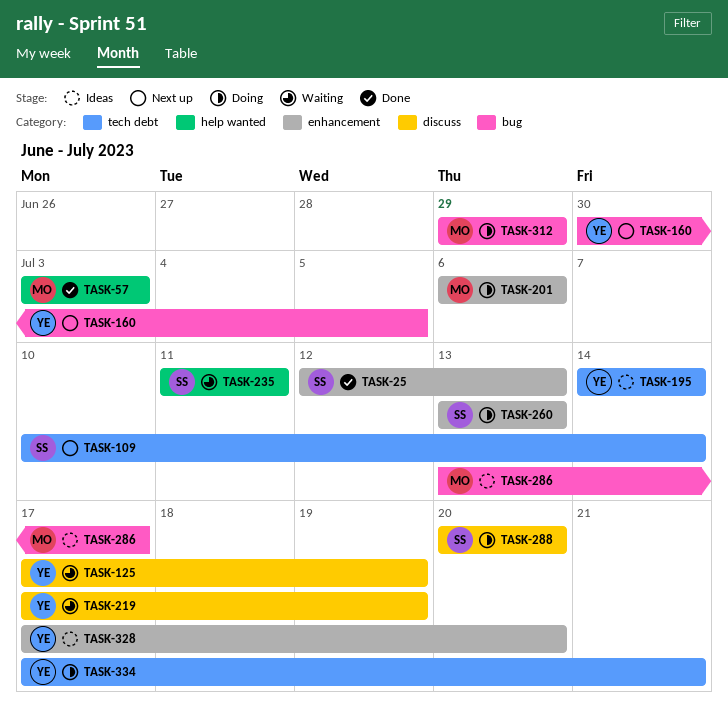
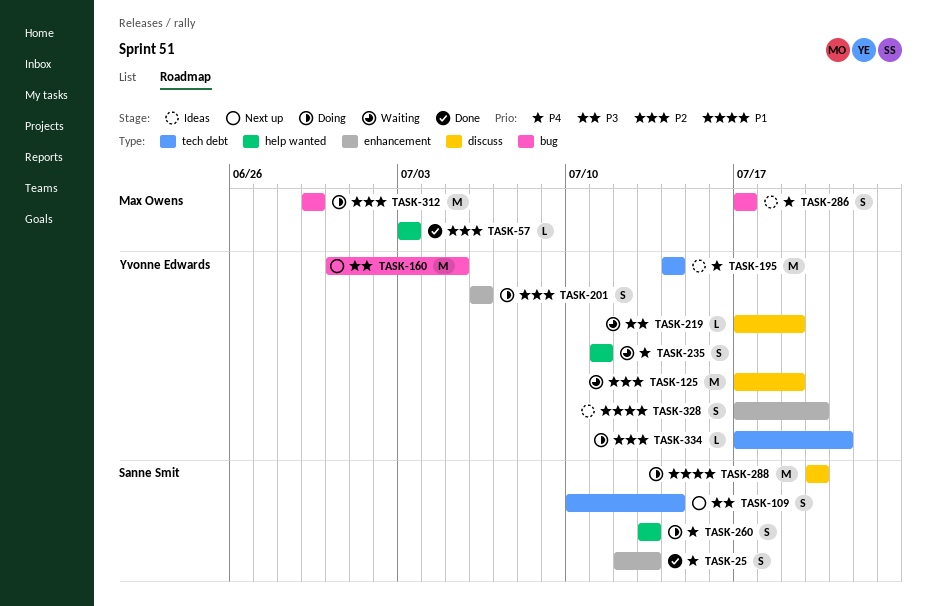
TASK-201, owner: Max Owens -> Yvonne Edwards
TASK-235, owner: Sanne Smit -> Yvonne Edwards
TASK-260, label: enhancement -> help wanted
TASK-286, start: Jul 13 -> Jul 17

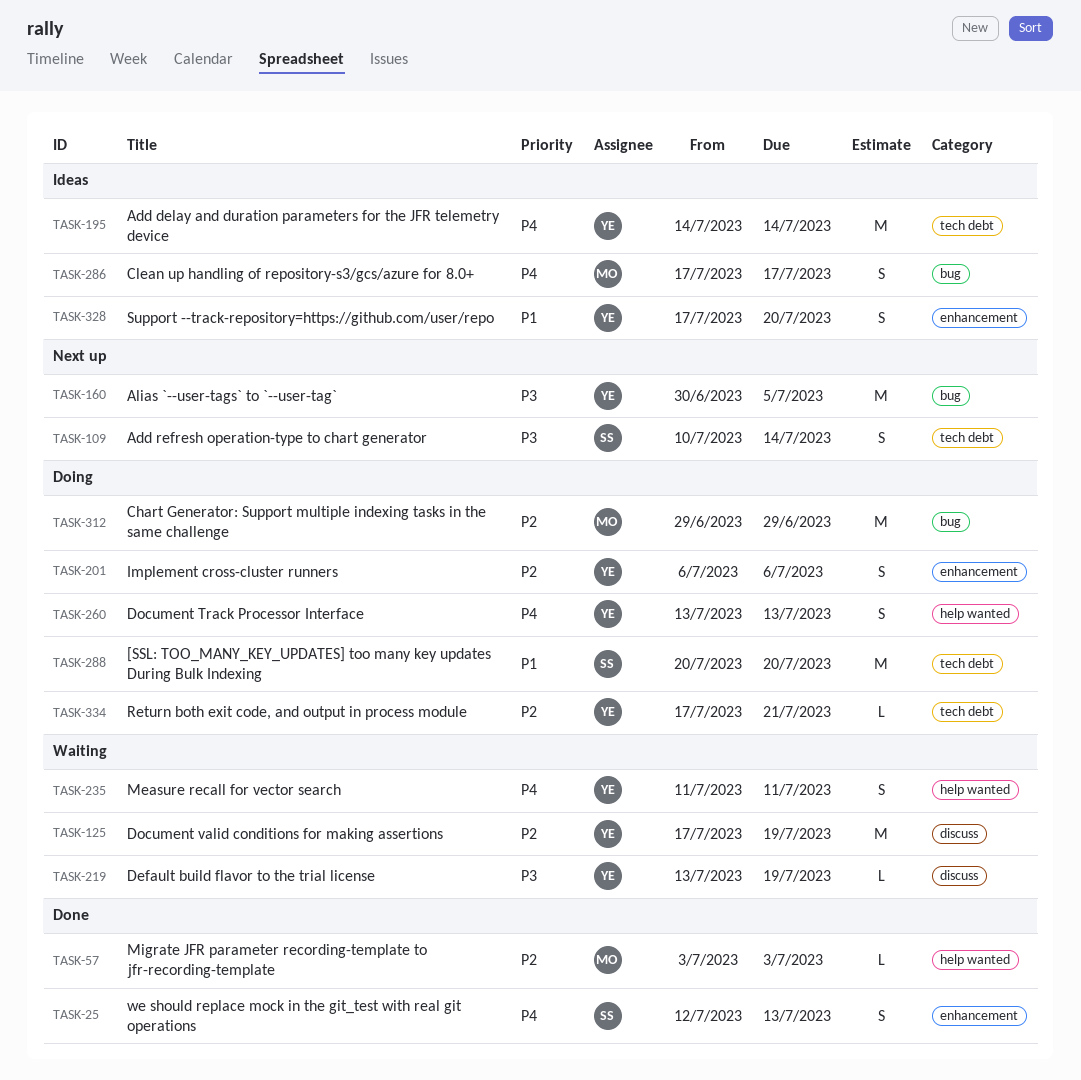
TASK-219, start: Jul 17 -> Jul 13
TASK-260, owner: Sanne Smit -> Yvonne Edwards
TASK-288, label: discuss -> tech debt

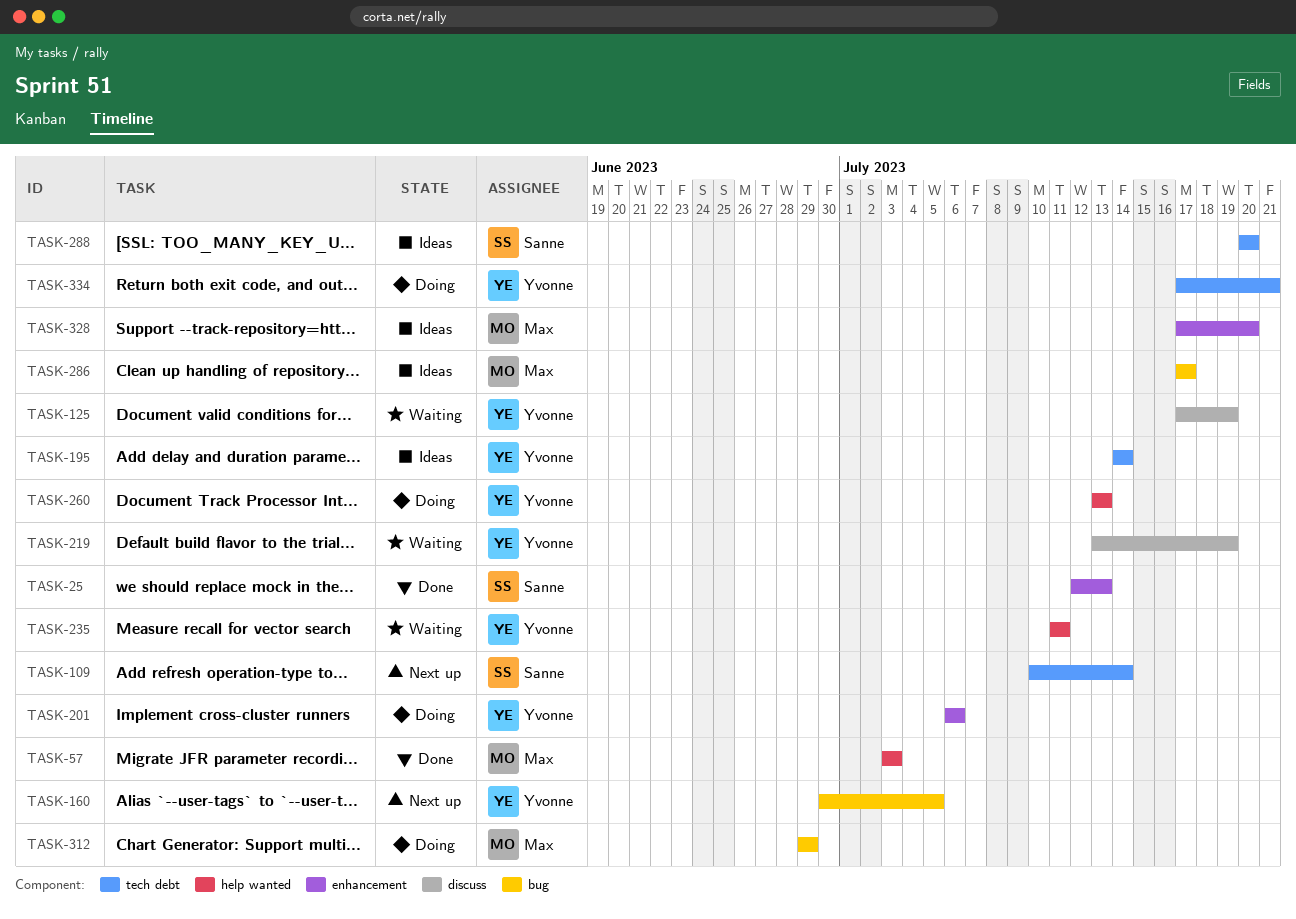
TASK-288, status: Doing -> Ideas
TASK-328, owner: Yvonne -> Max

